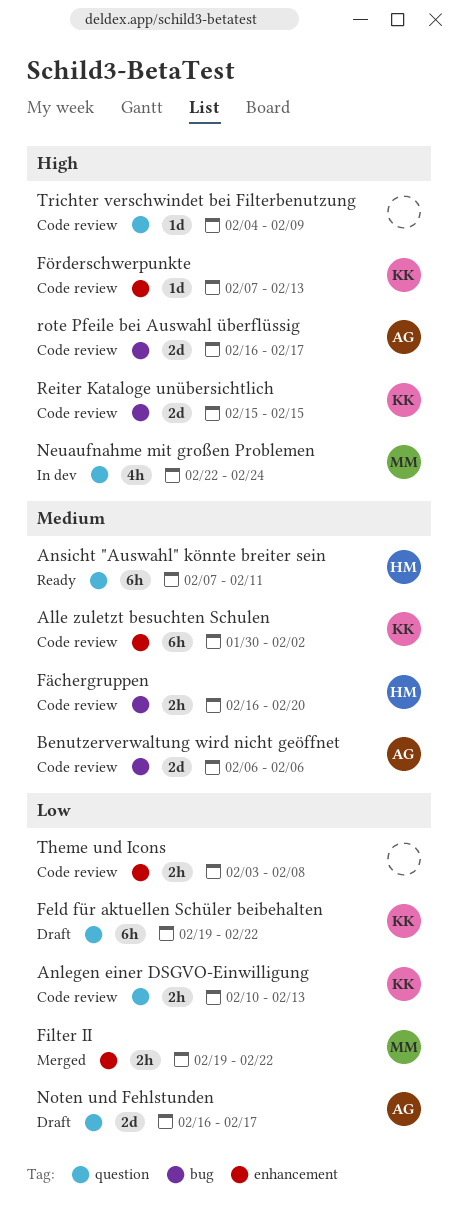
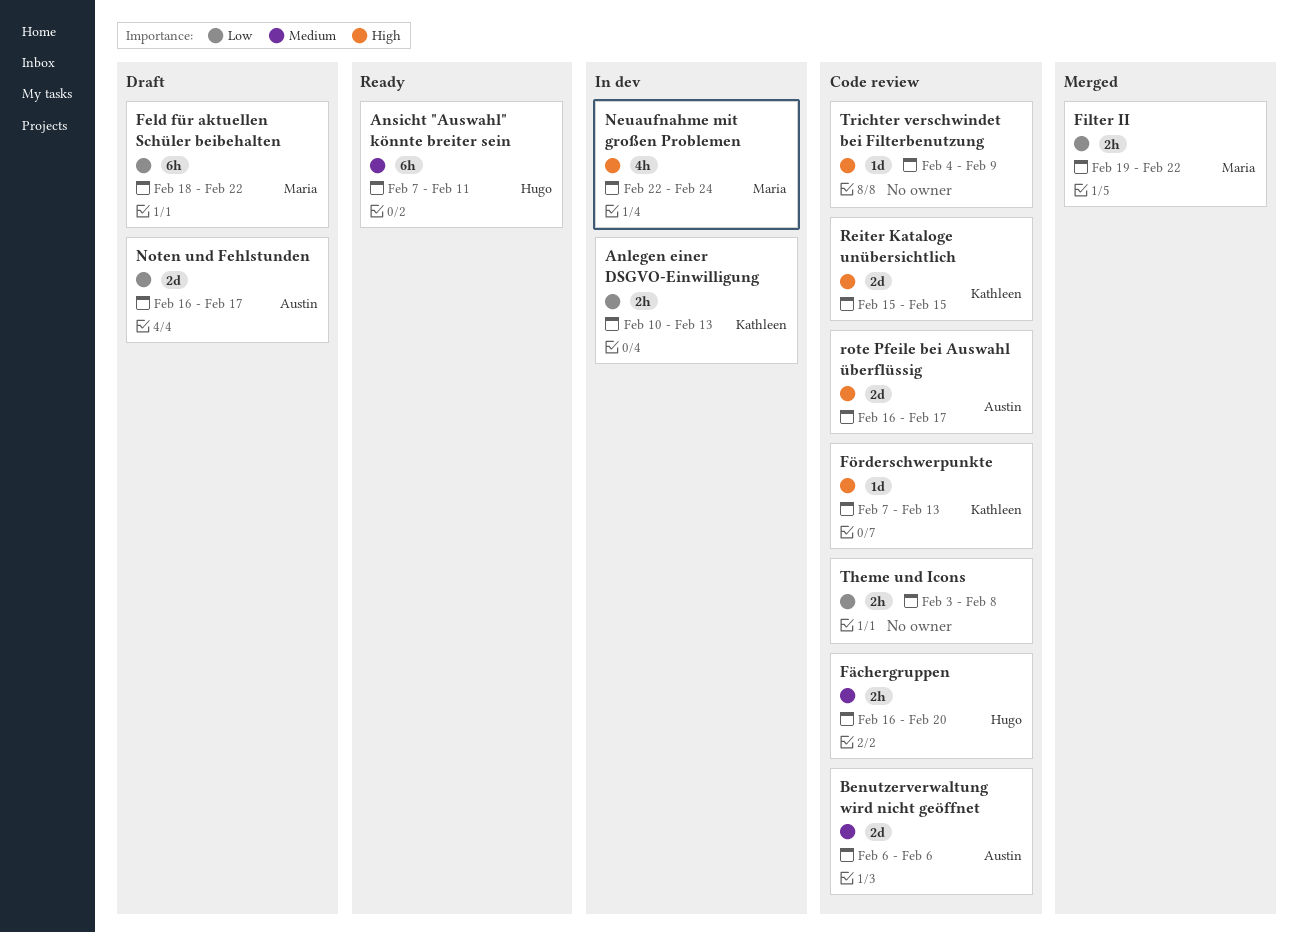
Alle zuletzt besuchten Schulen: present -> none
Anlegen einer DSGVO-Einwilligung, status: Code review -> In dev
Feld für aktuellen Schüler beibehalten, owner: Kathleen -> Maria
Feld für aktuellen Schüler beibehalten, start: Feb 19 -> Feb 18

